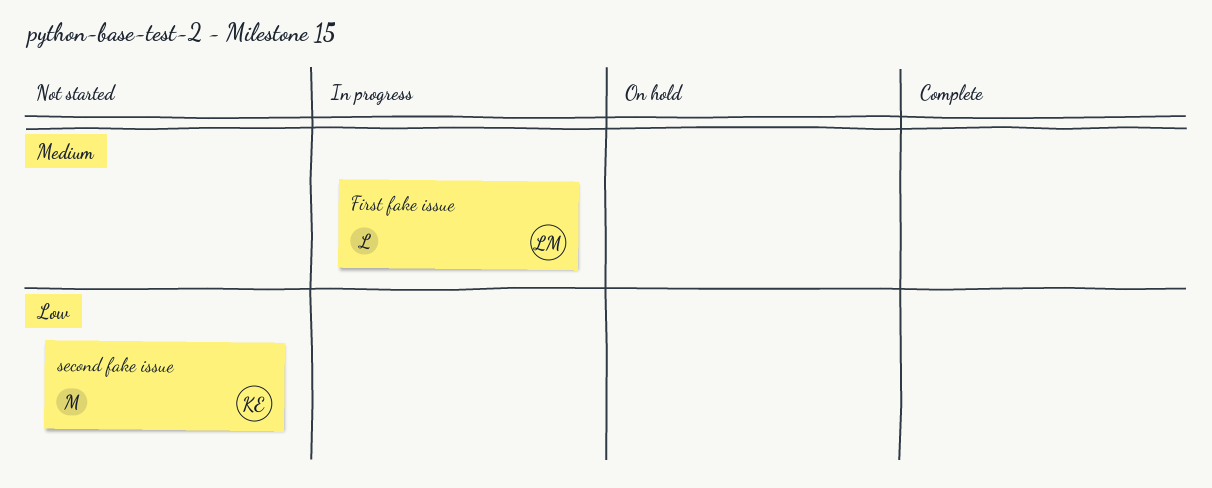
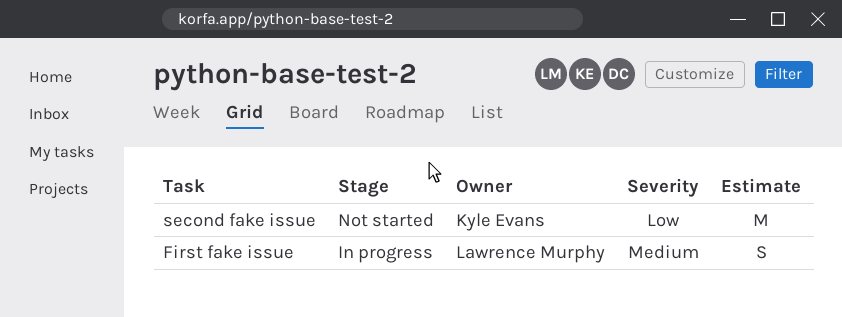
First fake issue, estimate: L -> S

